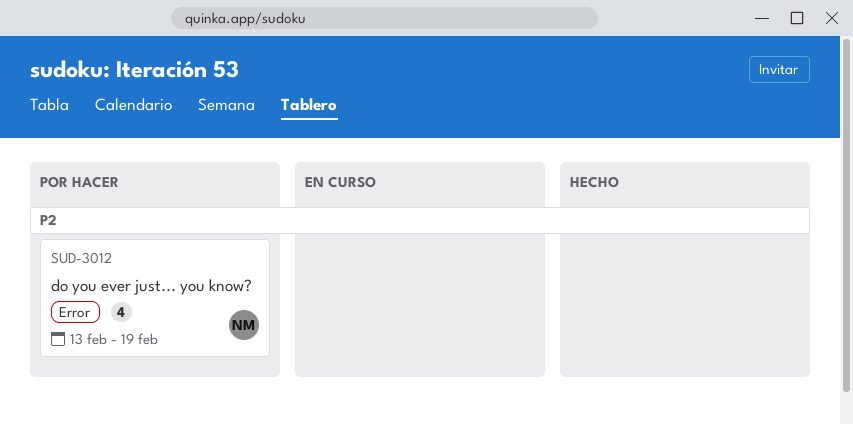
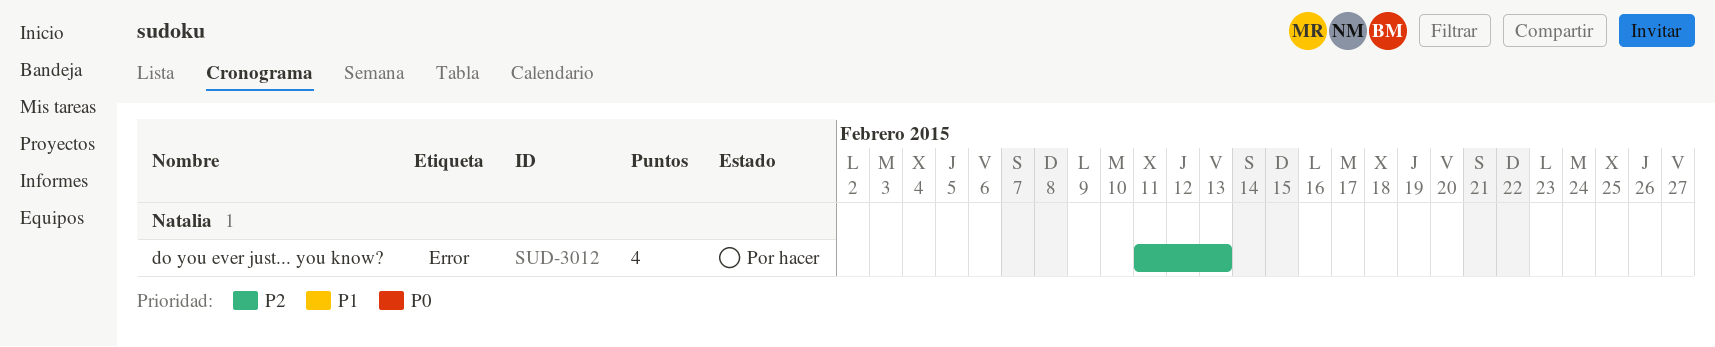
SUD-3012, start: Feb 13 -> Feb 11
SUD-3012, due: Feb 19 -> Feb 13

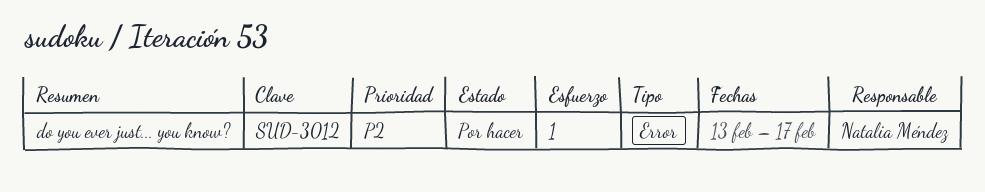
SUD-3012, estimate: 4 -> 1
SUD-3012, start: Feb 11 -> Feb 13
SUD-3012, due: Feb 13 -> Feb 17

